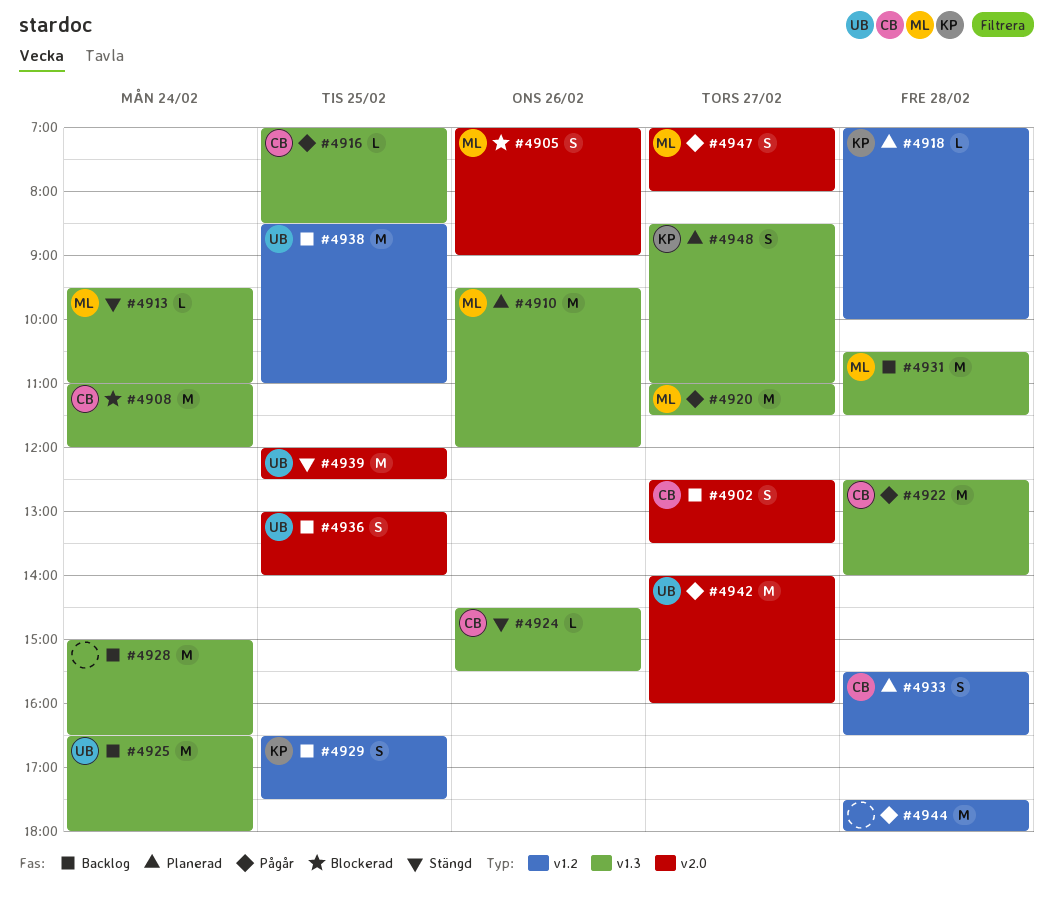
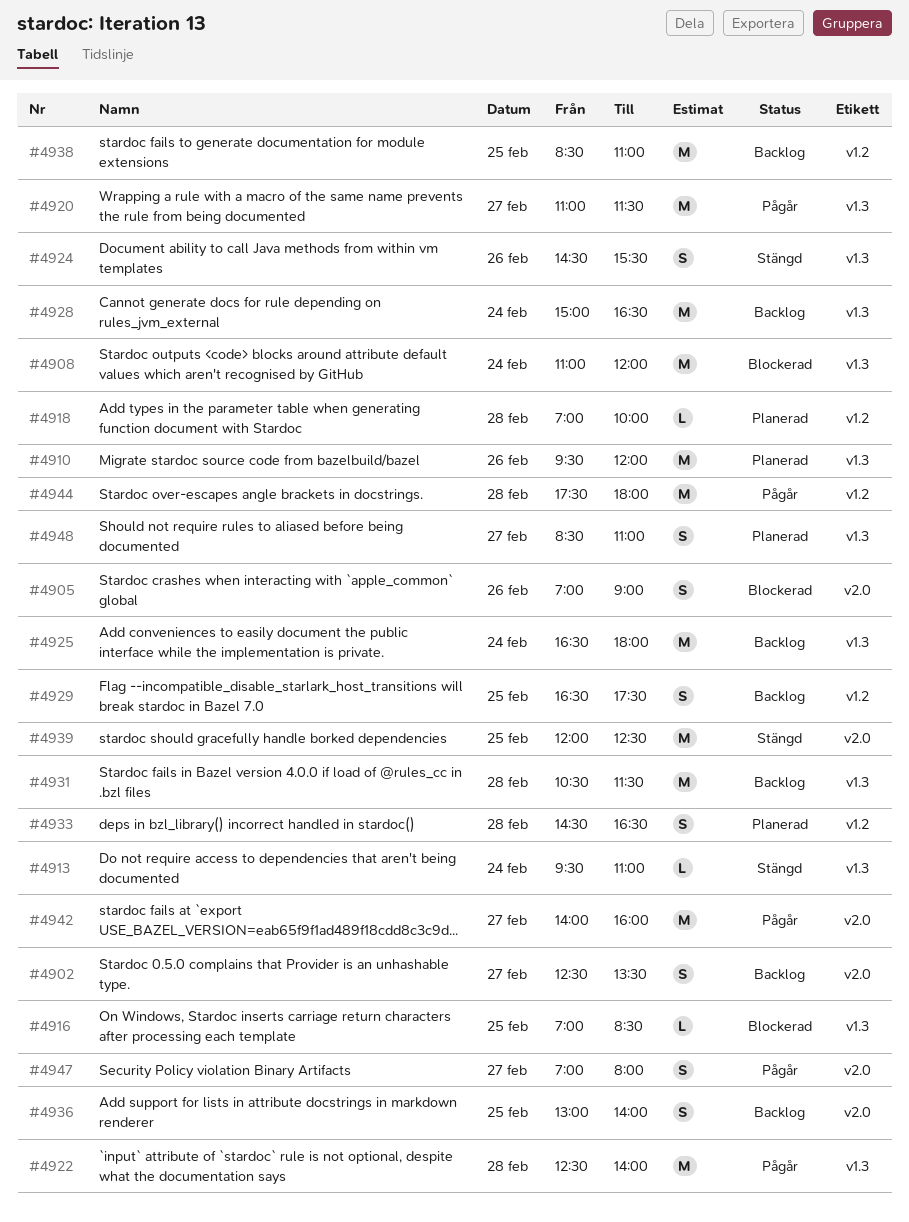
#4916, status: Pågår -> Blockerad
#4924, estimate: L -> S
#4933, begins: 15:30 -> 14:30

